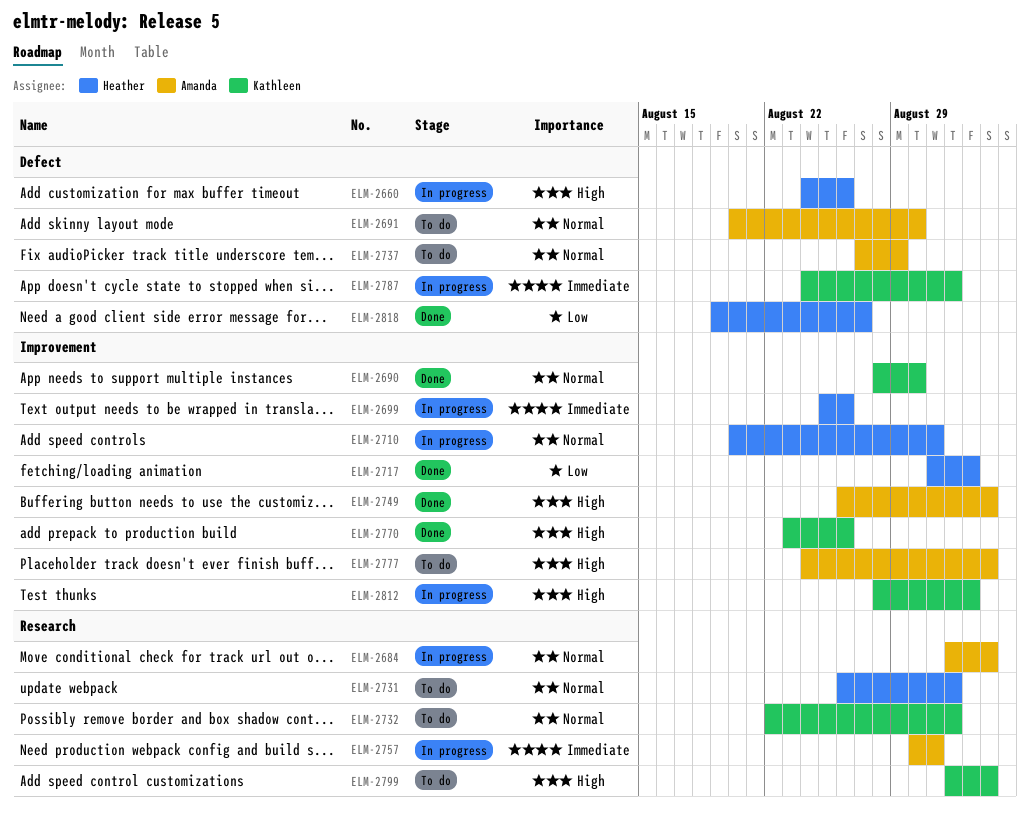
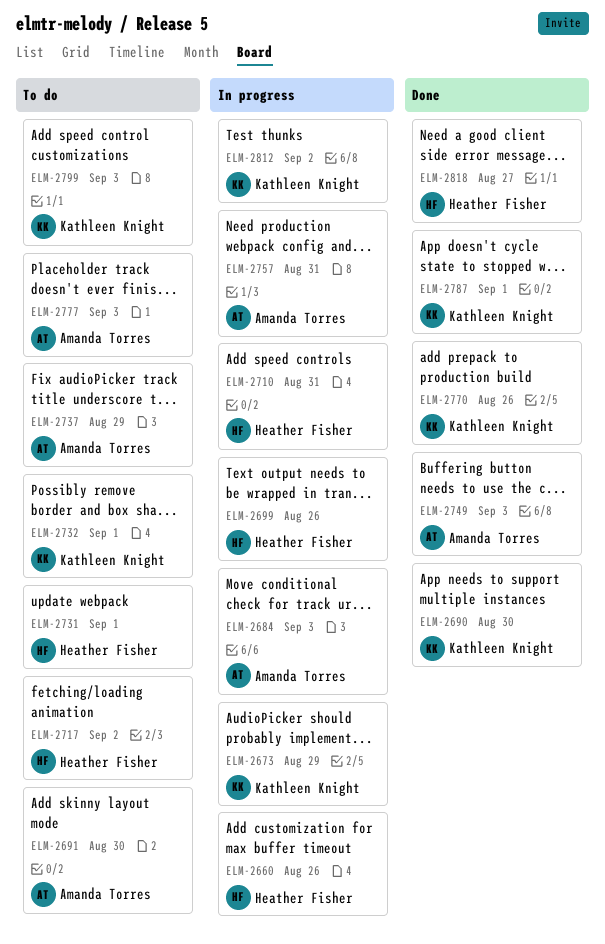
ELM-2673: none -> present
ELM-2717, status: Done -> To do
ELM-2787, status: In progress -> Done

